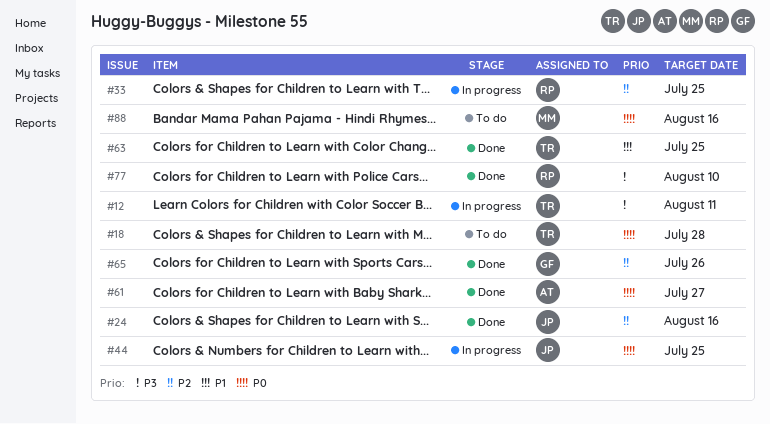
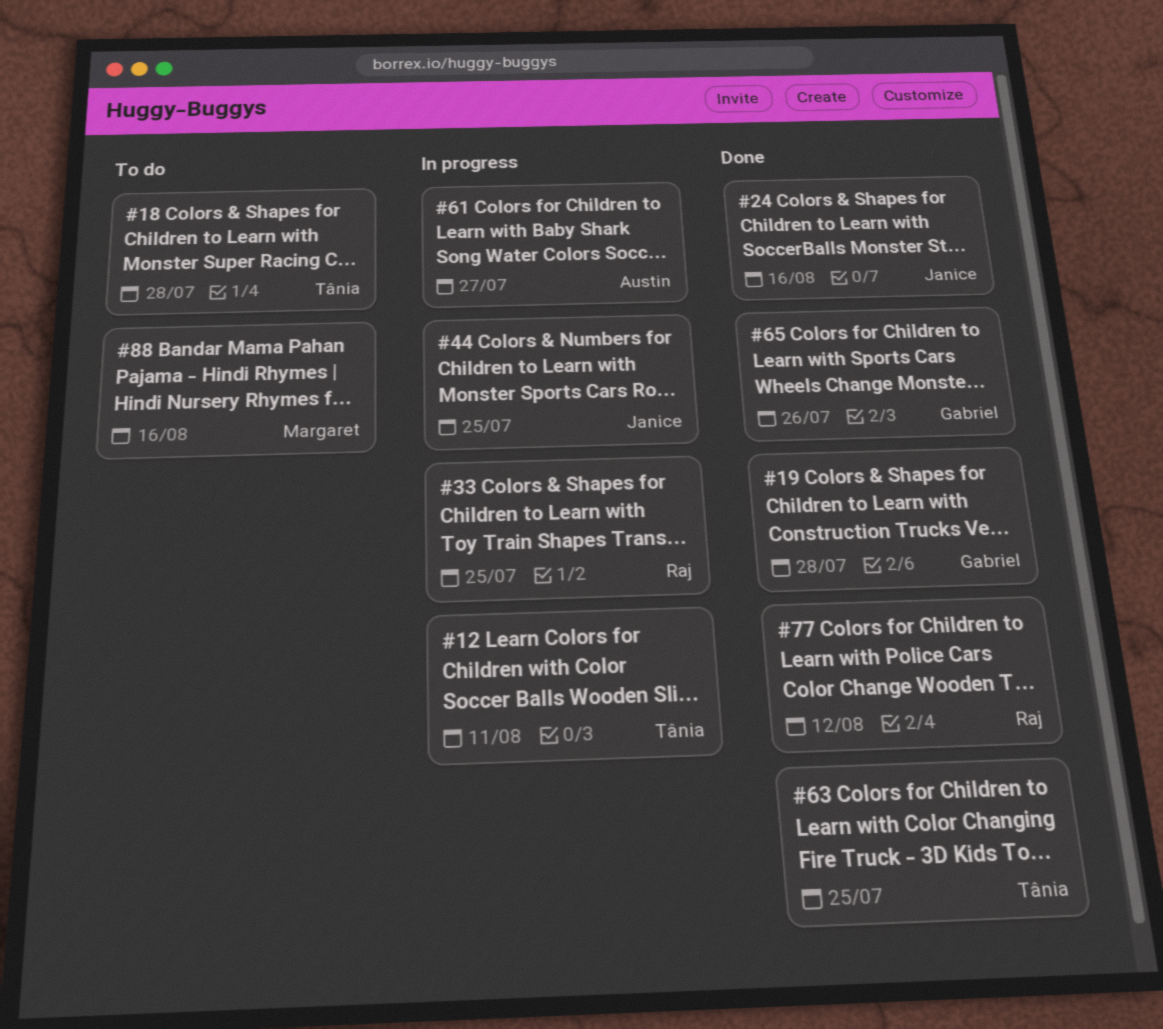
#19: none -> present
#61, status: Done -> In progress
#77, due: Aug 10 -> Aug 12

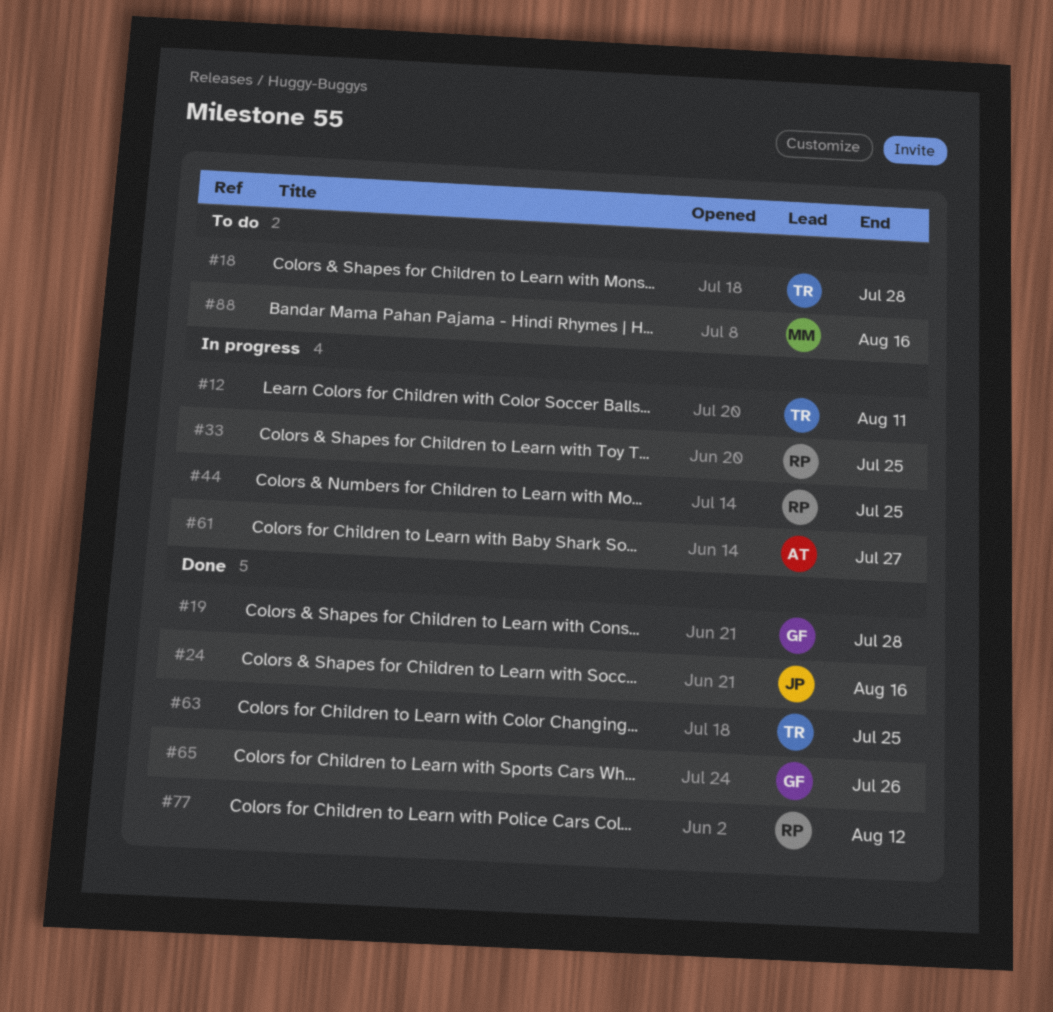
#44, owner: Janice -> Raj

